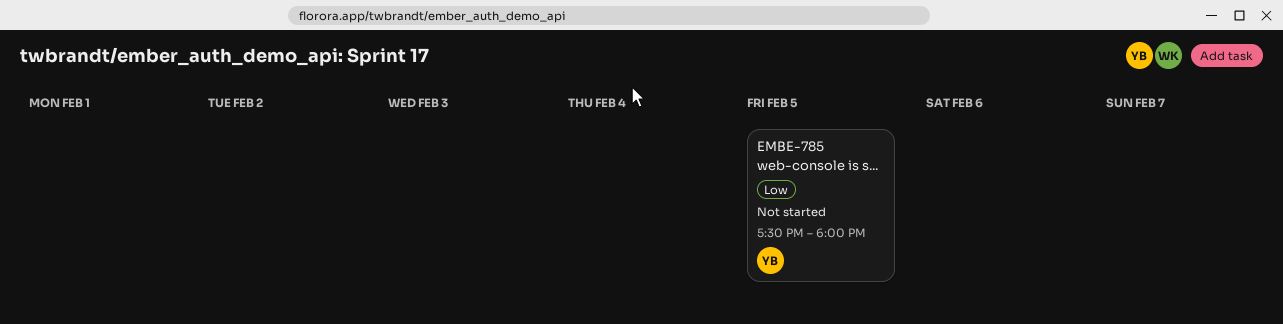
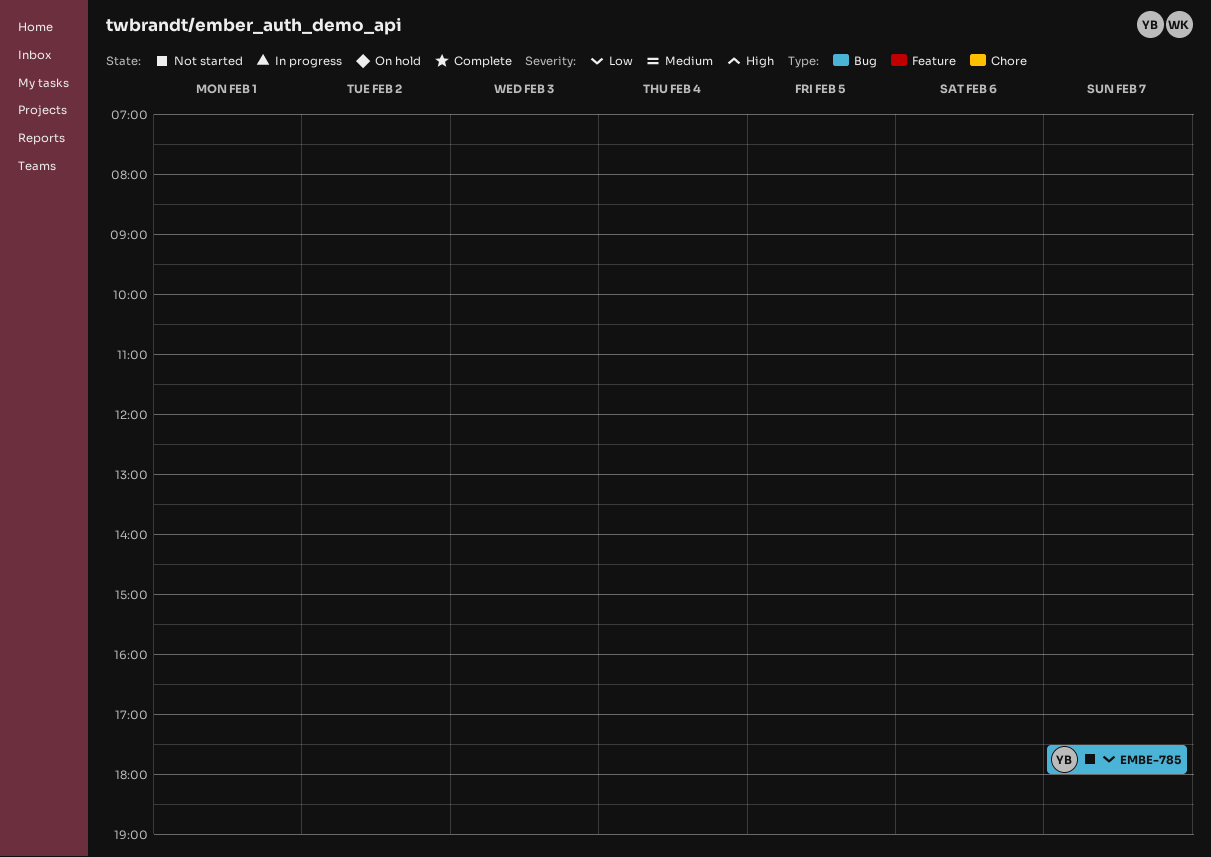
EMBE-785, day: Feb 5 -> Feb 7

